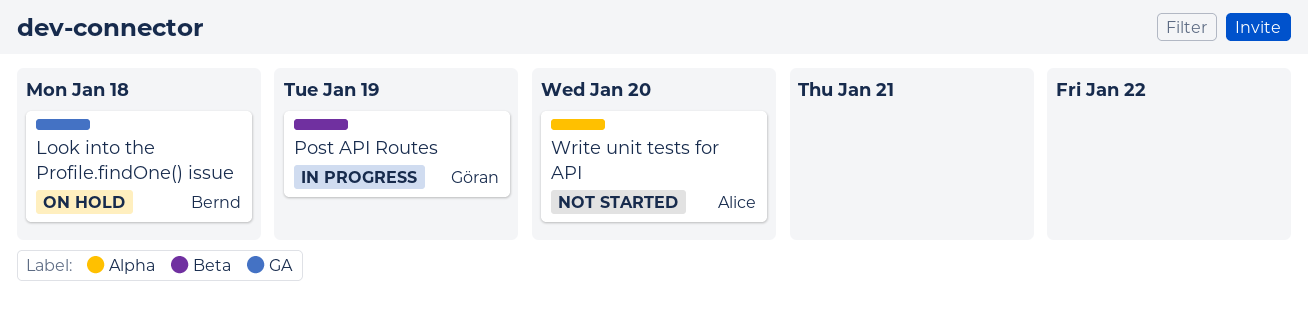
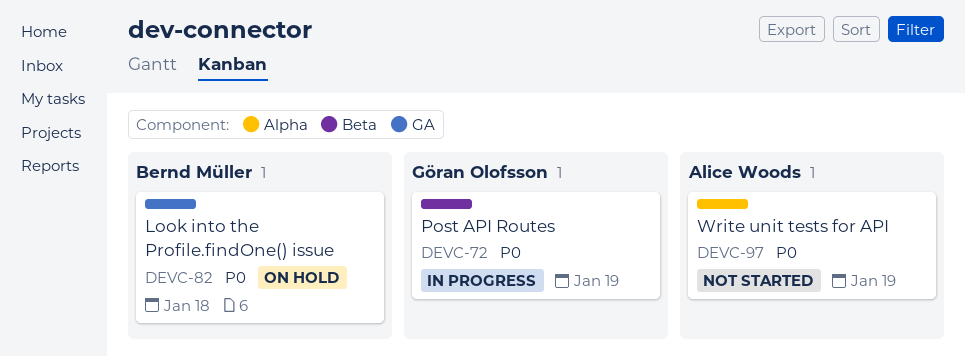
Write unit tests for API, due: Jan 20 -> Jan 19

